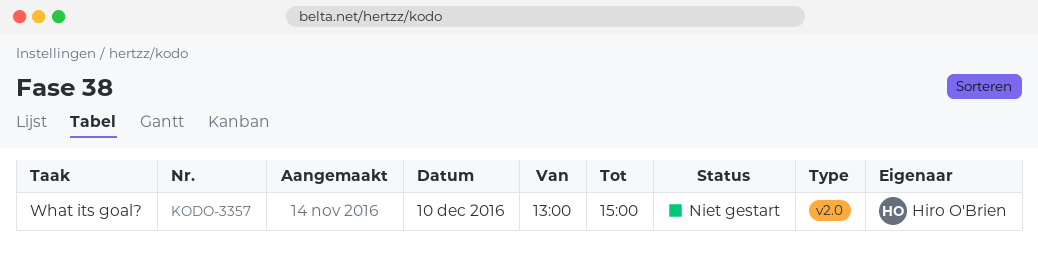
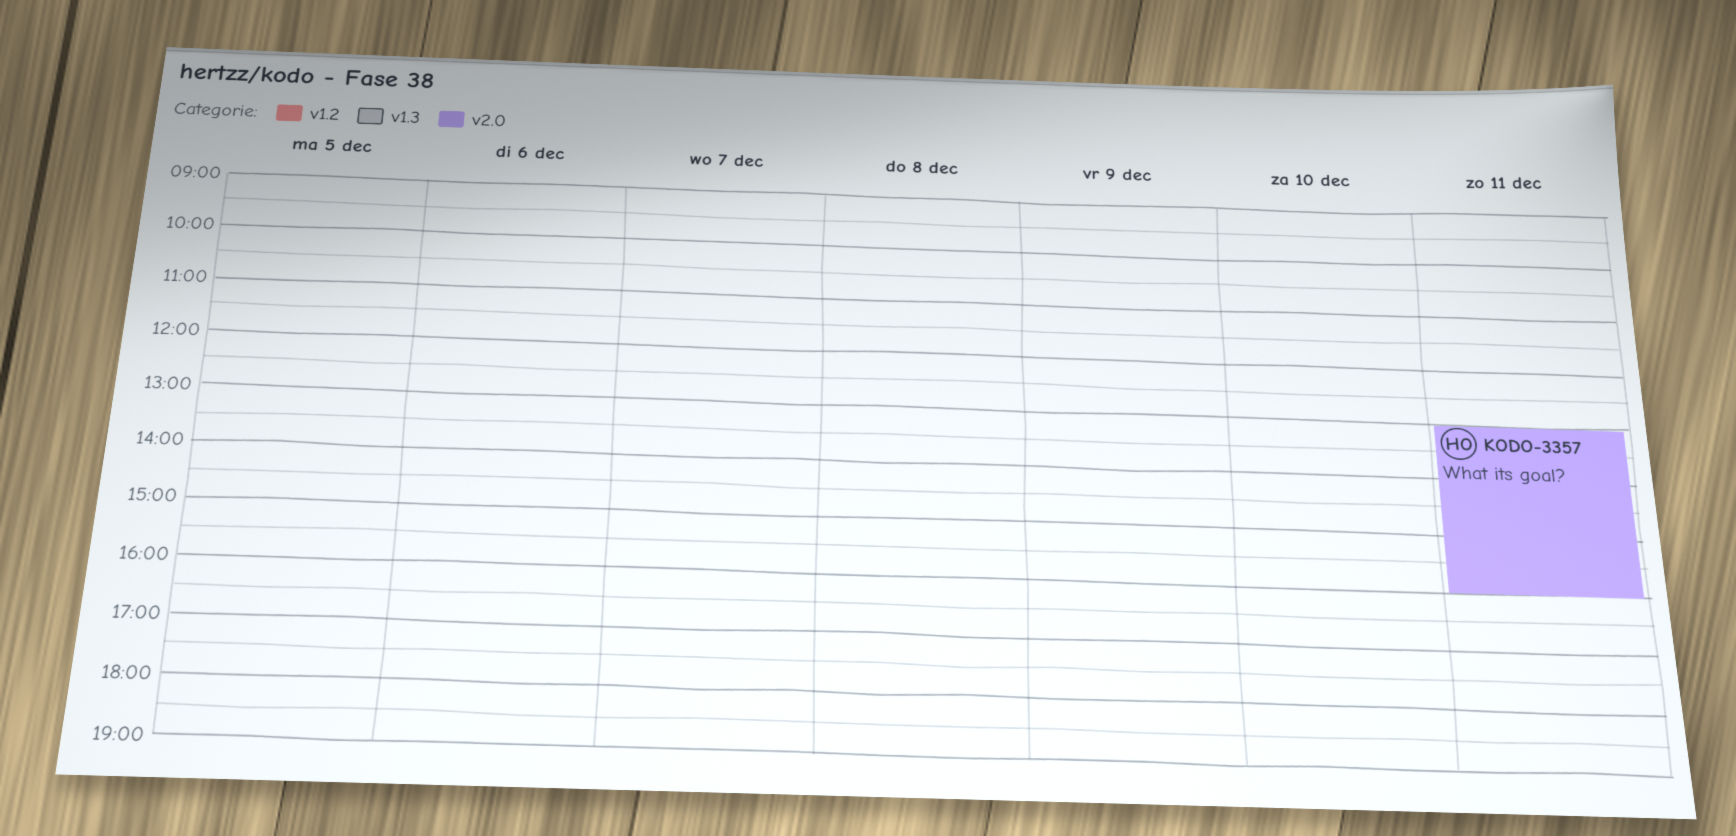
KODO-3357, day: Dec 10 -> Dec 11
KODO-3357, ends: 15:00 -> 16:00

